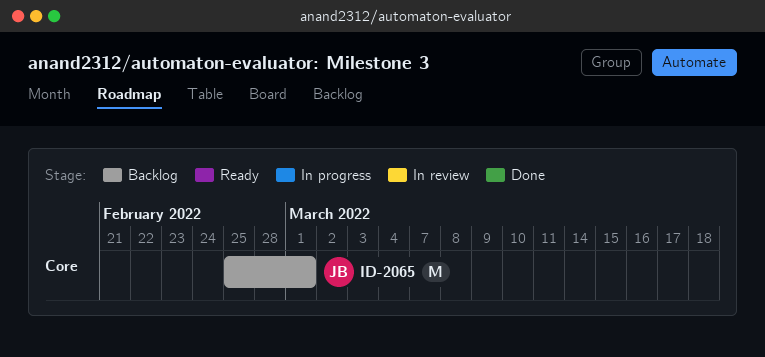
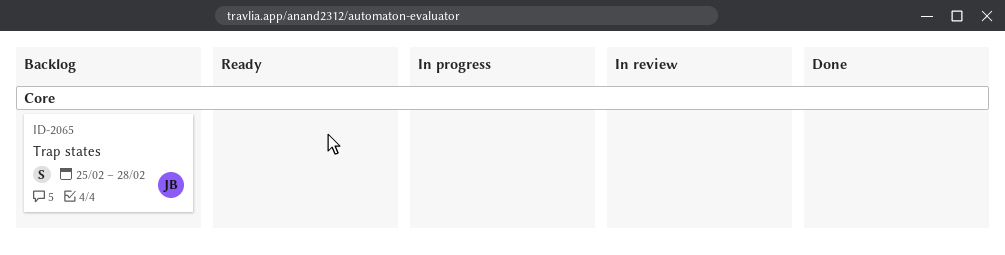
ID-2065, estimate: M -> S
ID-2065, due: Mar 1 -> Feb 28

